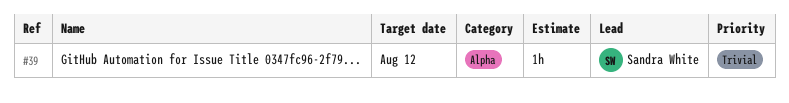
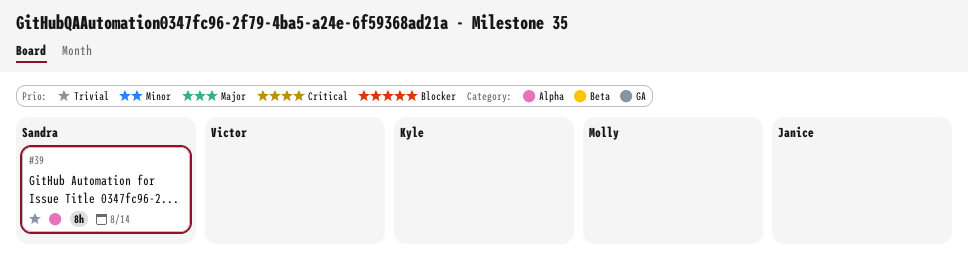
#39, estimate: 1h -> 8h
#39, due: Aug 12 -> Aug 14

